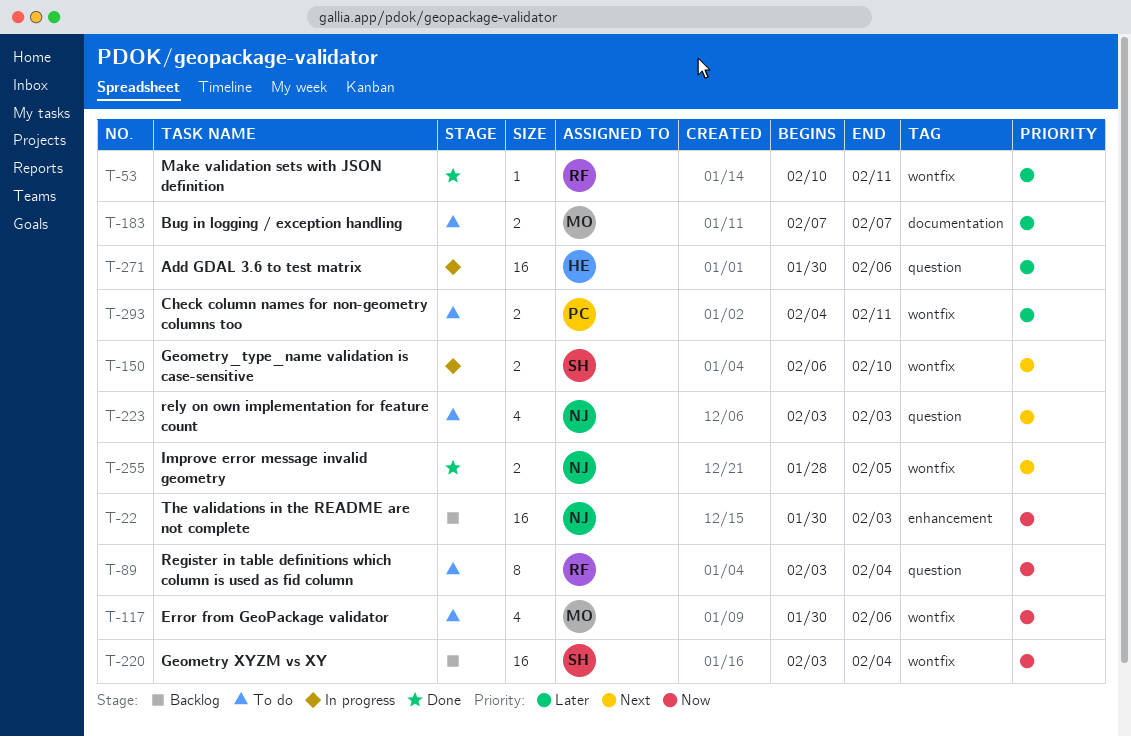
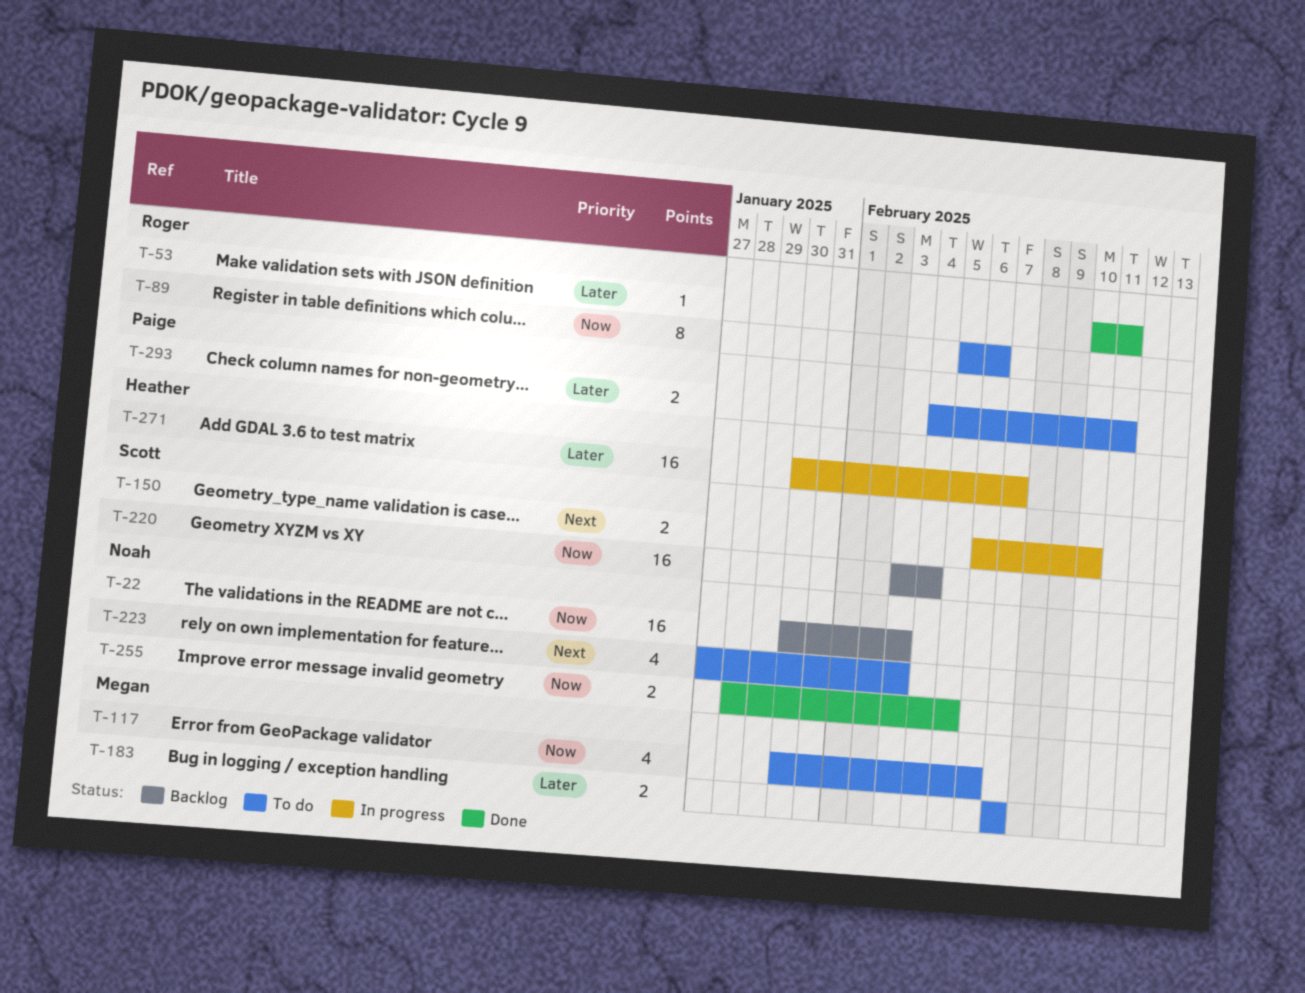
T-89, start: Feb 3 -> Feb 5
T-89, due: Feb 4 -> Feb 6
T-223, start: Feb 3 -> Jan 27
T-255, priority: Next -> Now
T-271, due: Feb 6 -> Feb 7

